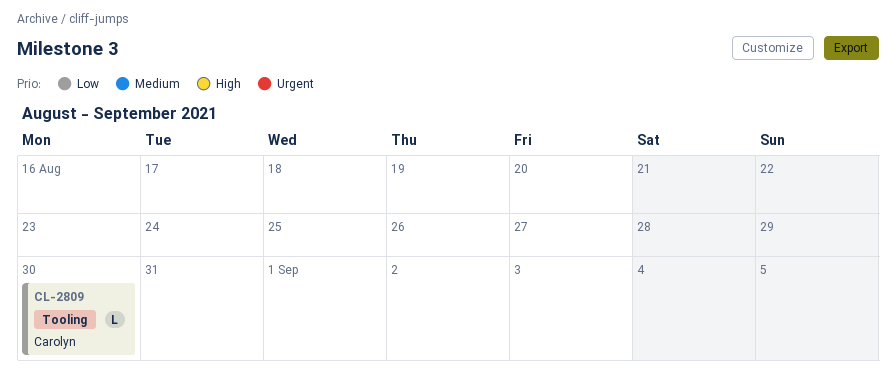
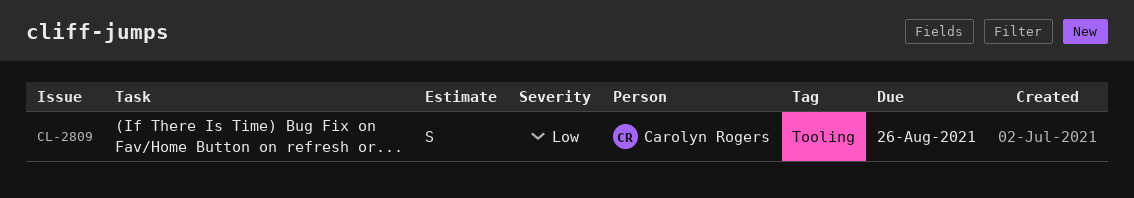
CL-2809, estimate: L -> S
CL-2809, due: Aug 30 -> Aug 26

